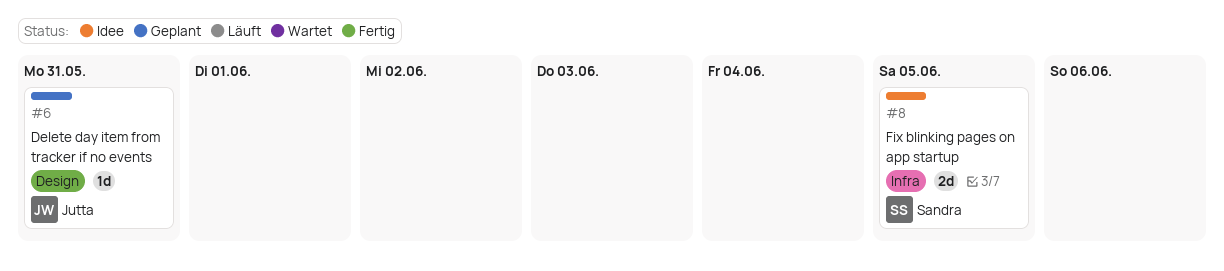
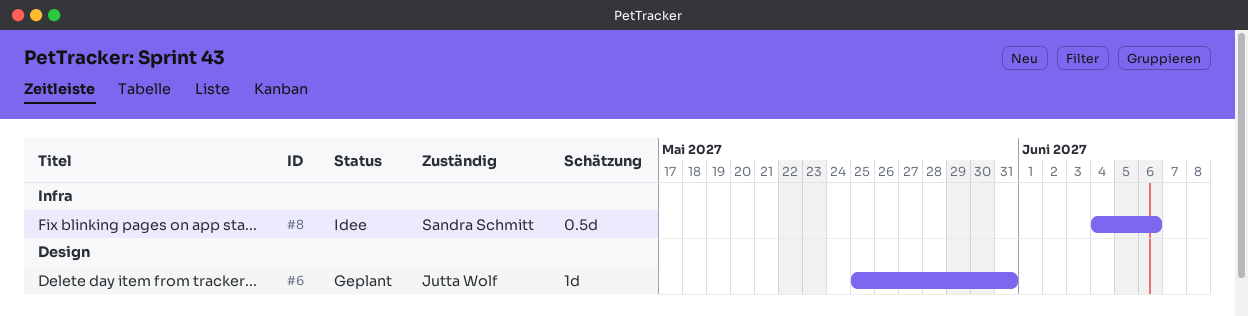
#8, estimate: 2d -> 0.5d
#8, due: Jun 5 -> Jun 6

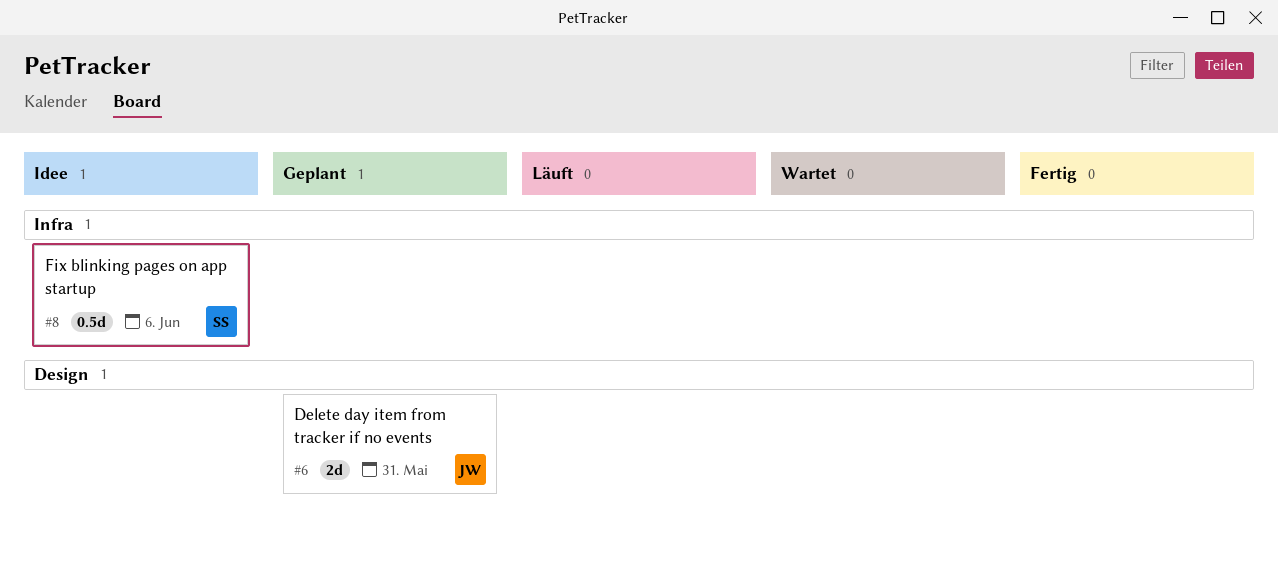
#6, estimate: 1d -> 2d

